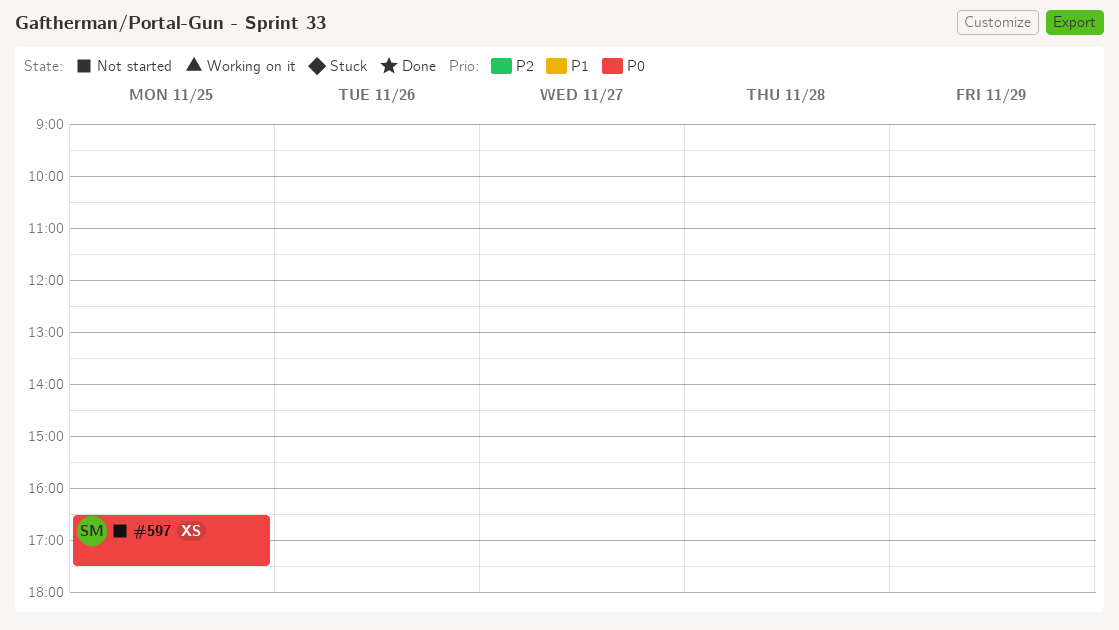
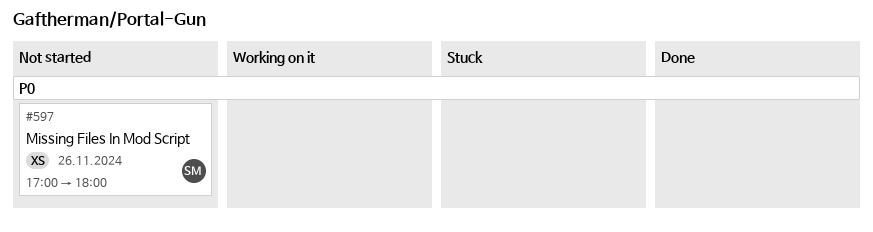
#597, day: Nov 25 -> Nov 26
#597, begins: 16:30 -> 17:00
#597, ends: 17:30 -> 18:00

